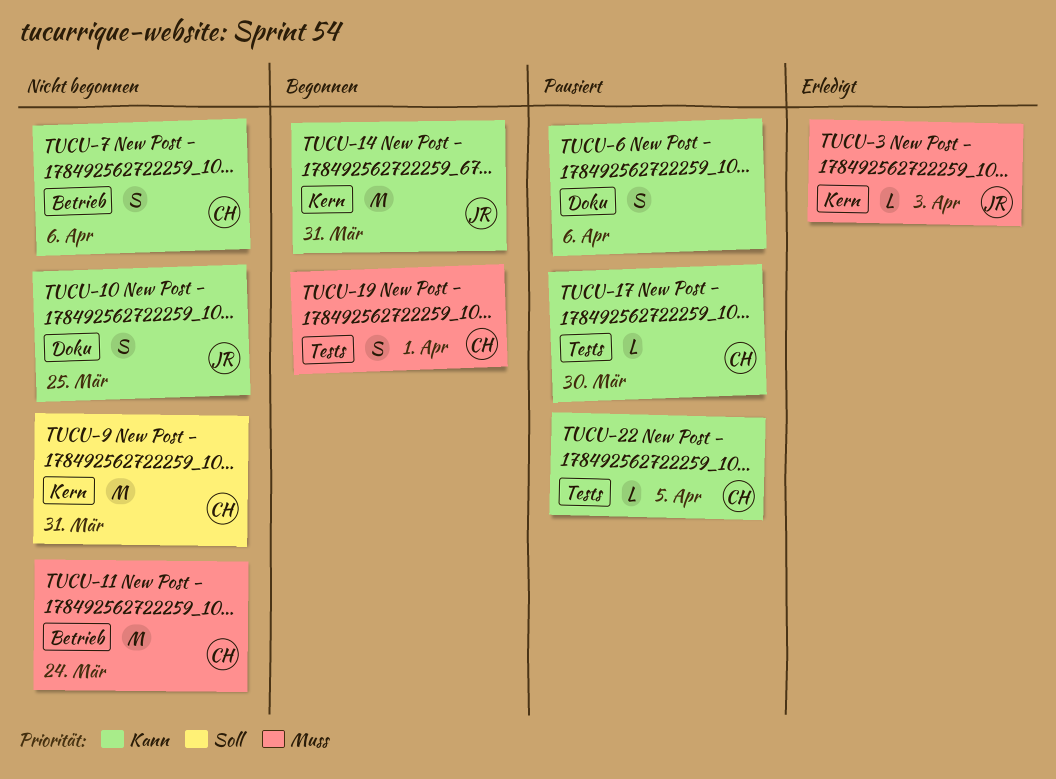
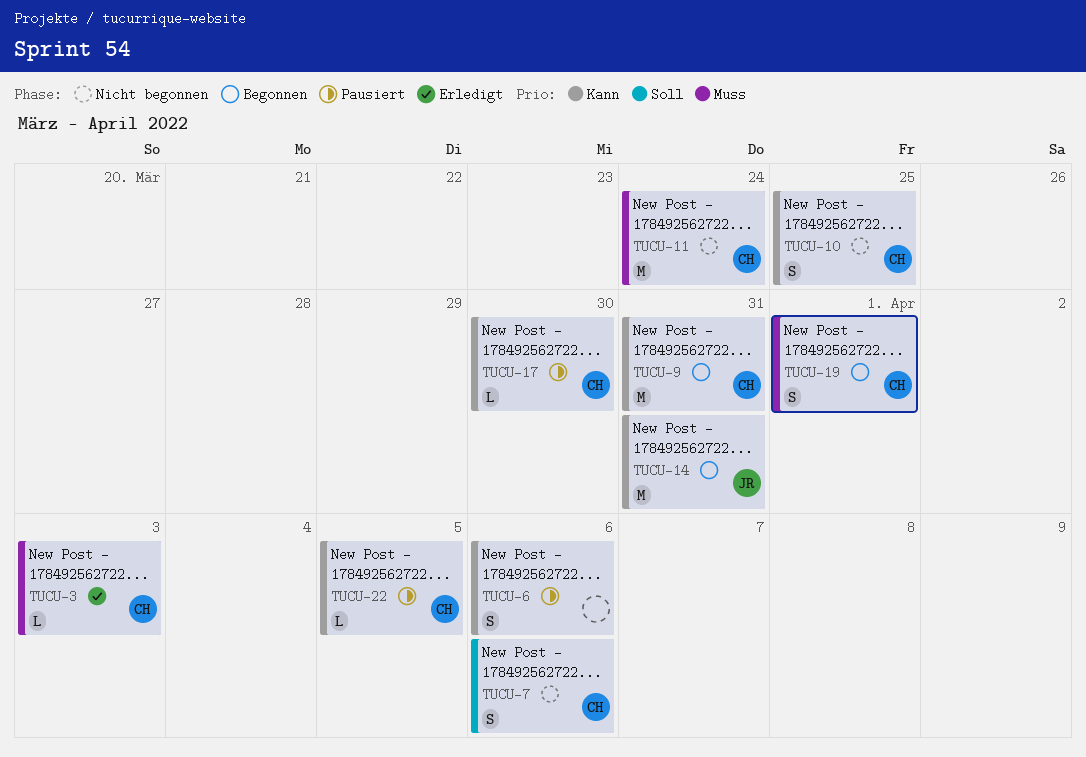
TUCU-3, owner: JR -> CH
TUCU-7, priority: Kann -> Soll
TUCU-9, status: Nicht begonnen -> Begonnen
TUCU-9, priority: Soll -> Kann
TUCU-10, owner: JR -> CH

